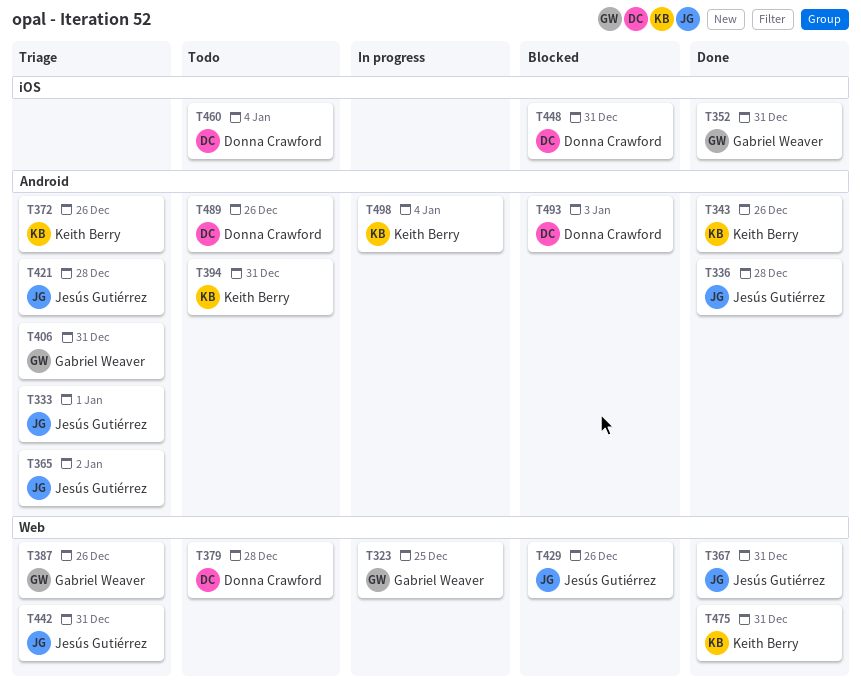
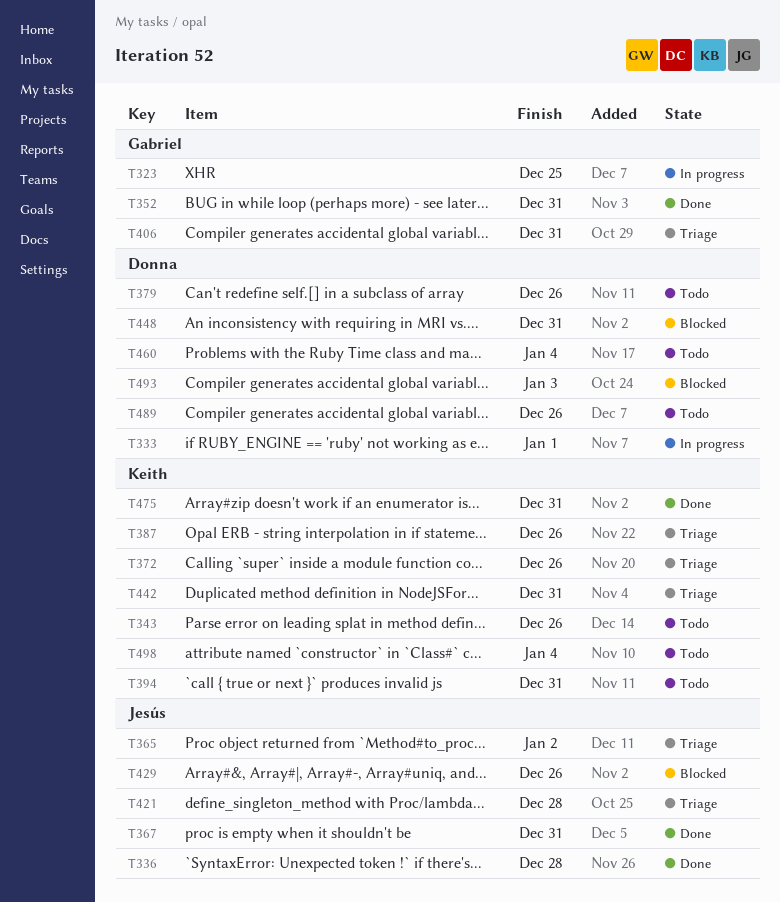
T333, status: Triage -> In progress
T333, owner: Jesús Gutiérrez -> Donna Crawford
T343, status: Done -> Todo
T379, due: Dec 28 -> Dec 26
T387, owner: Gabriel Weaver -> Keith Berry
T442, owner: Jesús Gutiérrez -> Keith Berry
T498, status: In progress -> Todo

